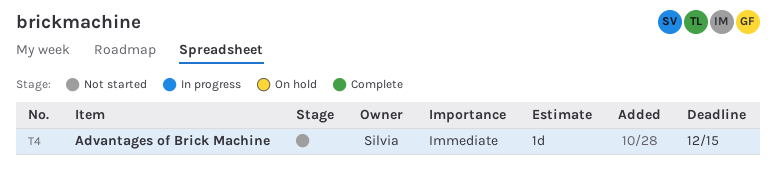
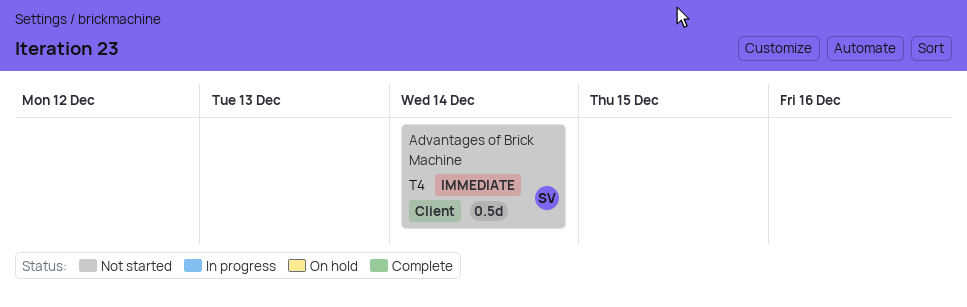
T4, estimate: 1d -> 0.5d
T4, due: Dec 15 -> Dec 14

